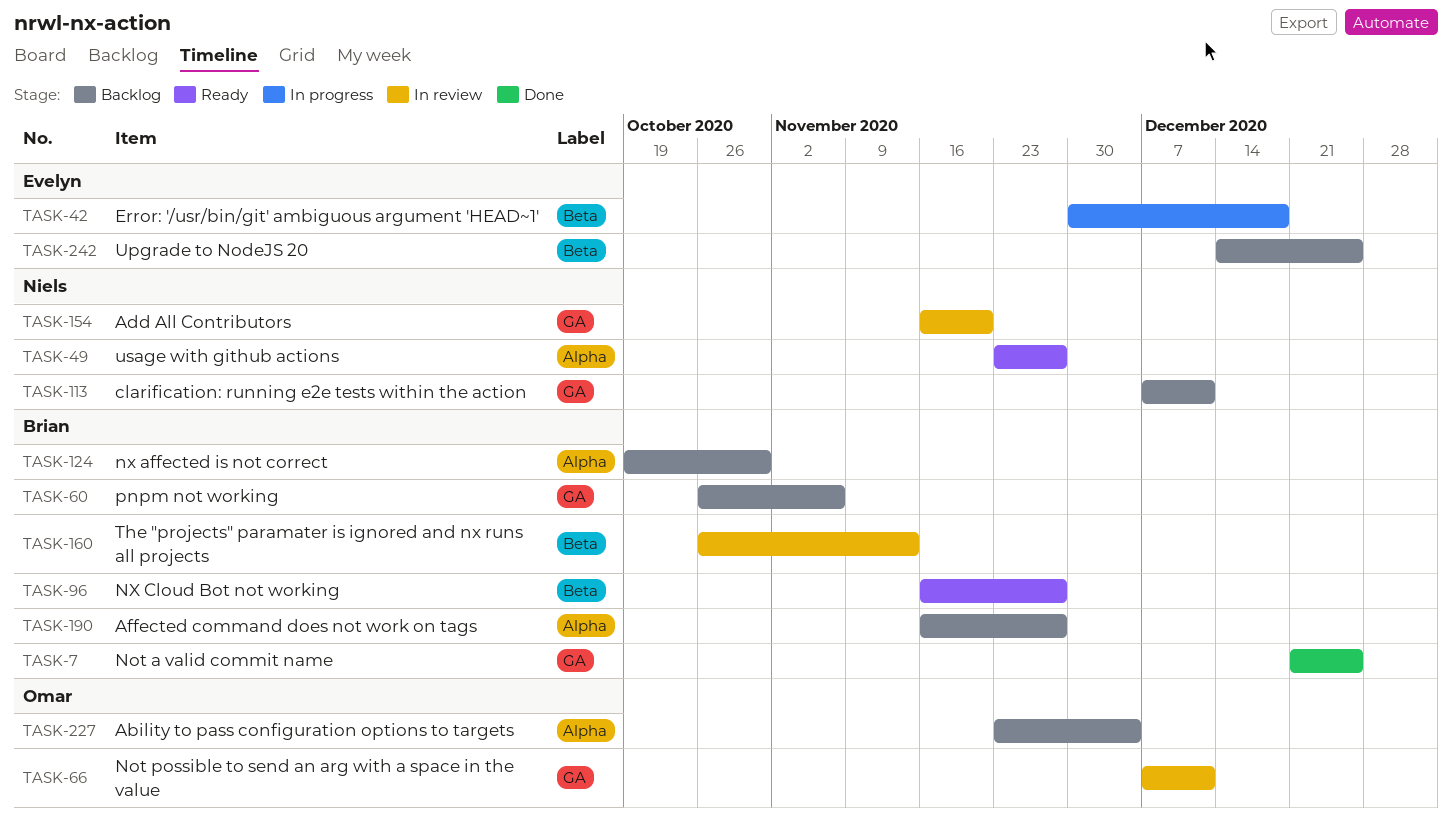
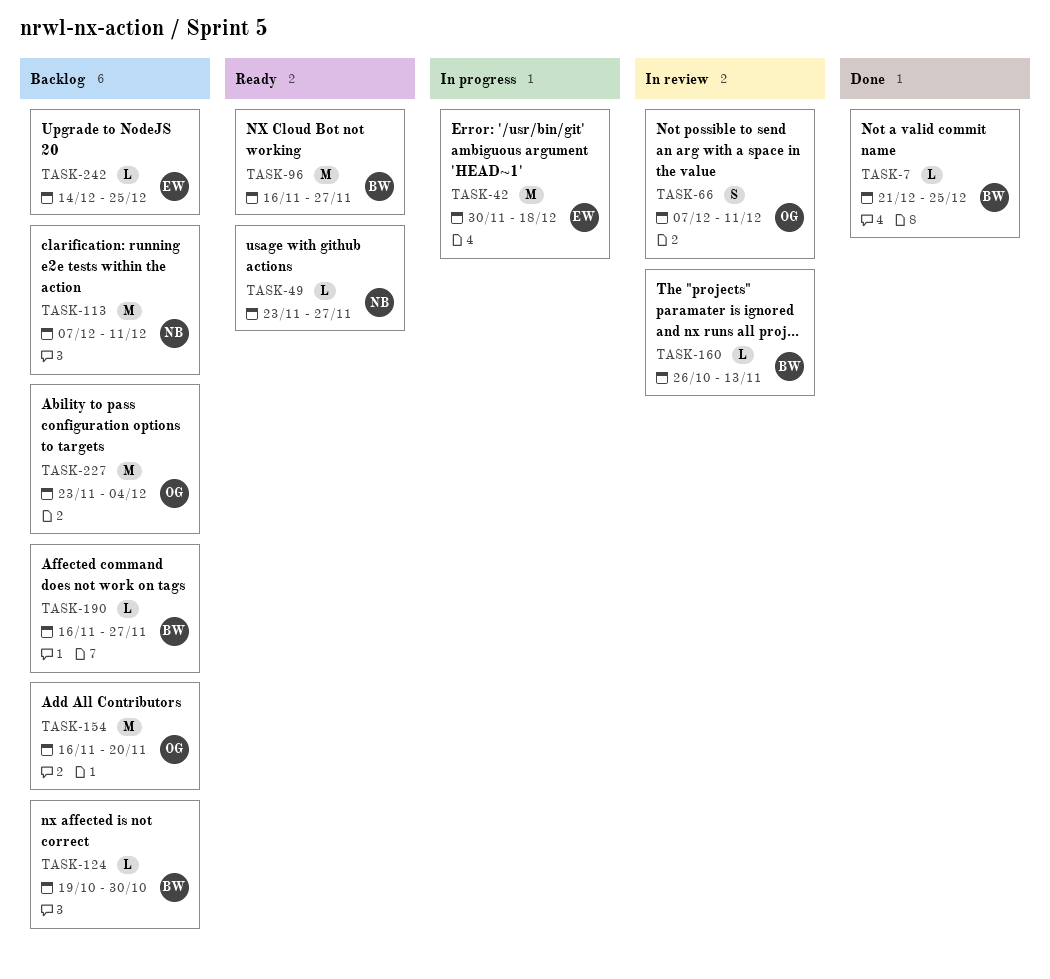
TASK-60: present -> none
TASK-154, status: In review -> Backlog
TASK-154, owner: Niels -> Omar

